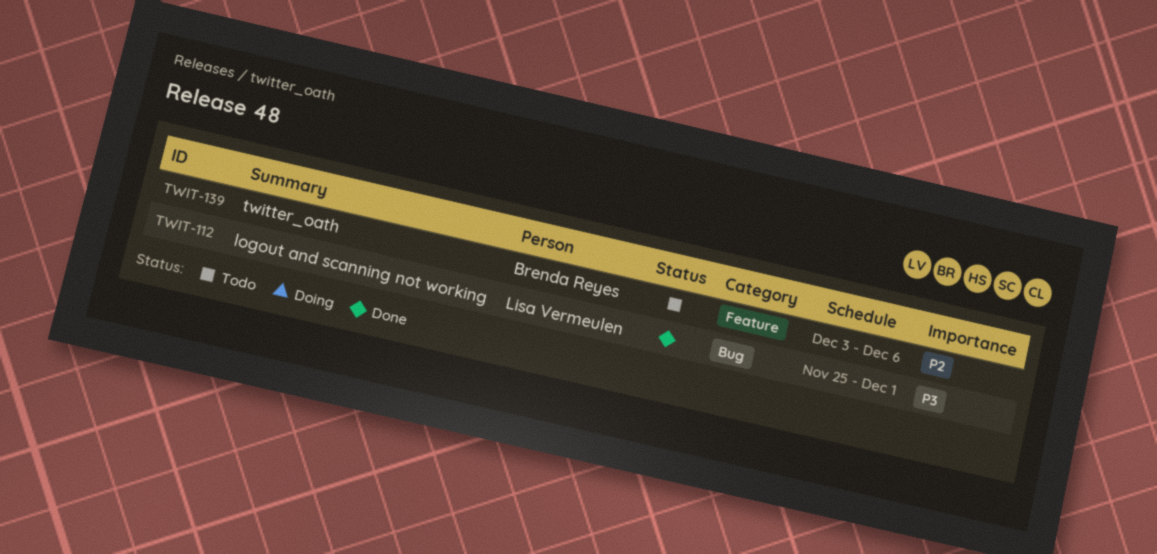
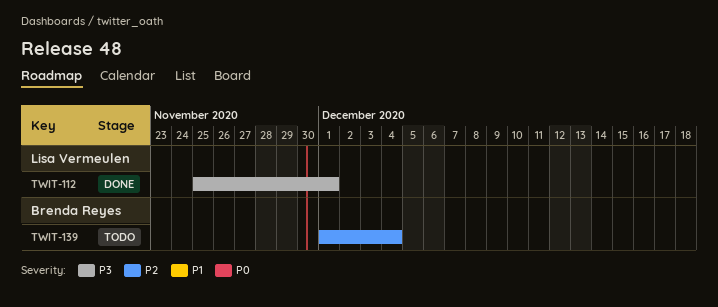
TWIT-139, start: Dec 3 -> Dec 1
TWIT-139, due: Dec 6 -> Dec 4

